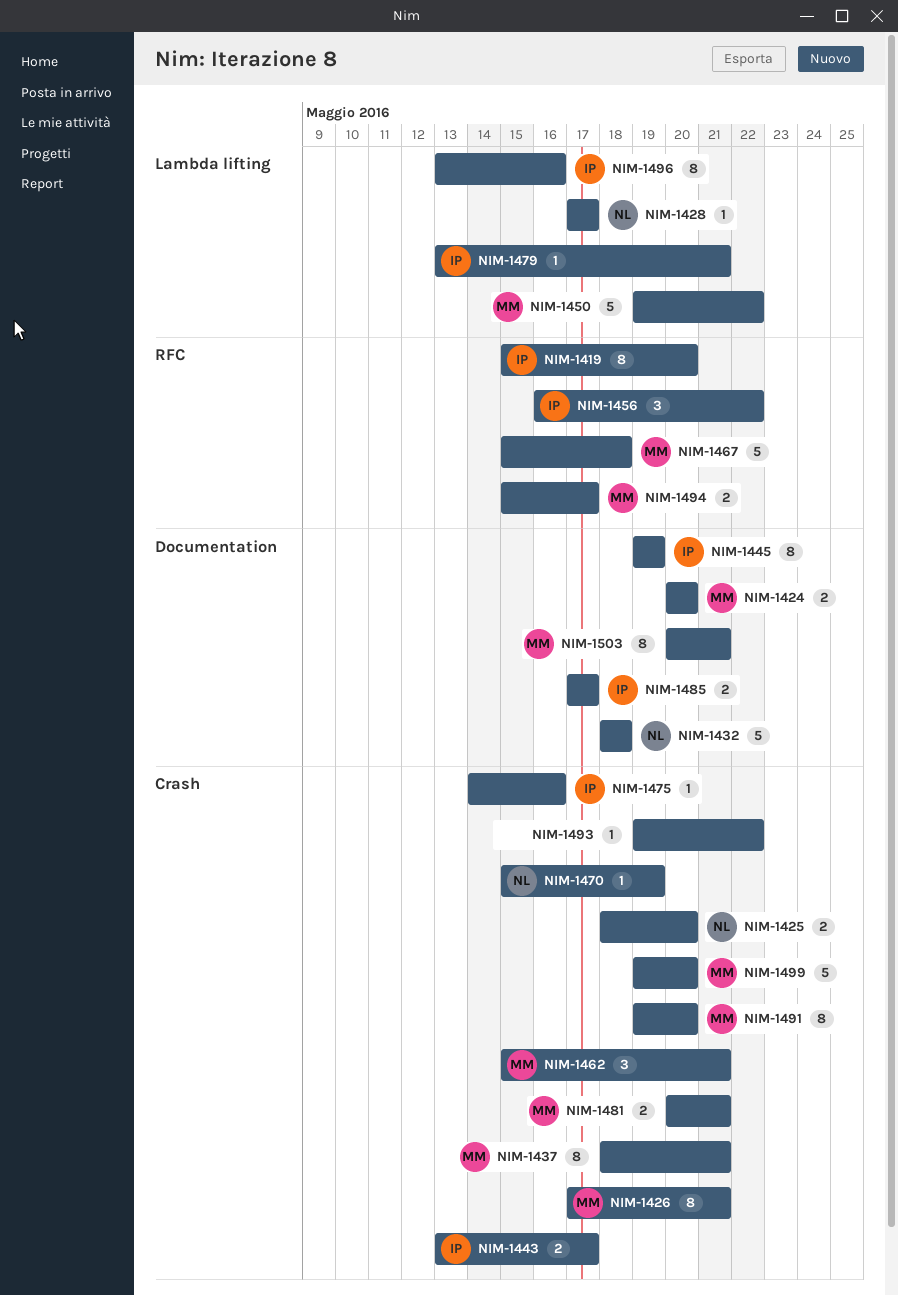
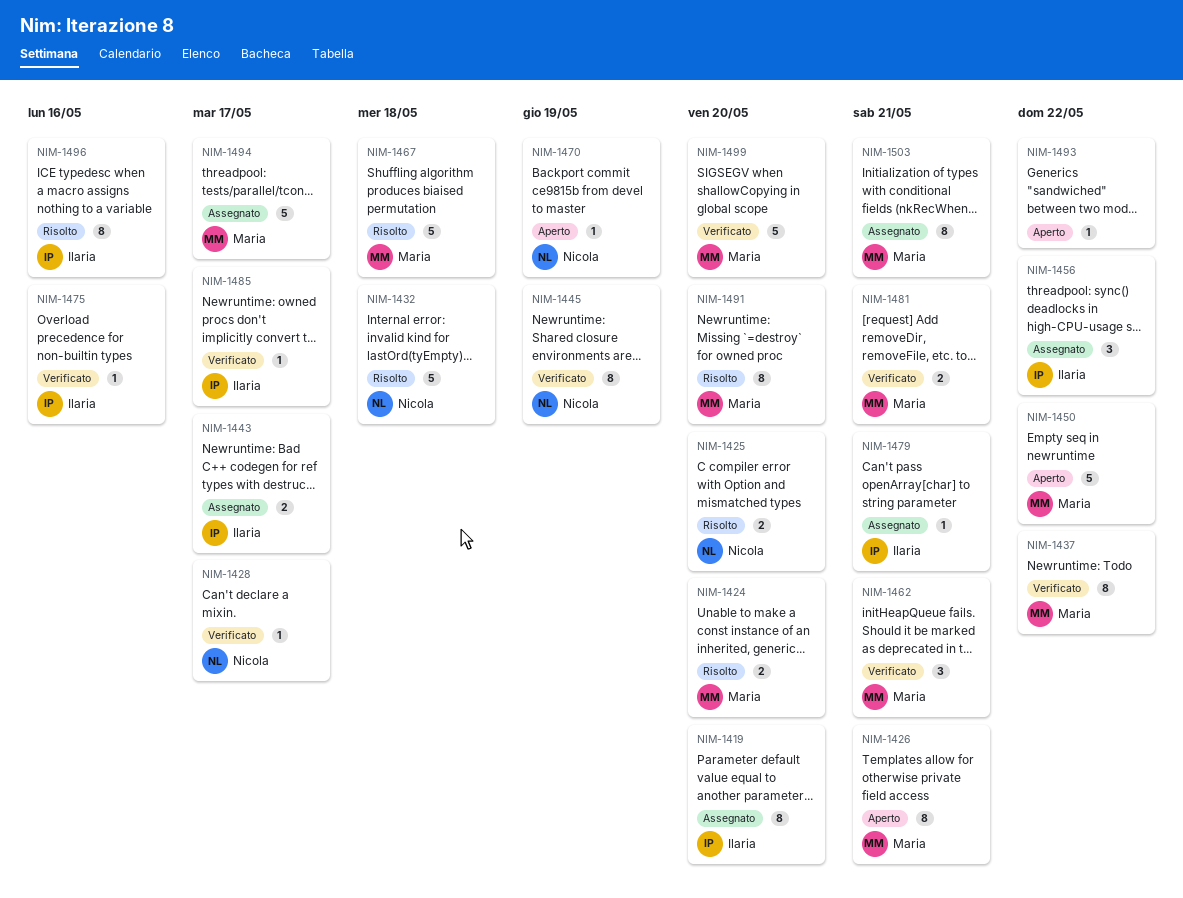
NIM-1437, due: May 21 -> May 22
NIM-1445, owner: Ilaria -> Nicola
NIM-1485, estimate: 2 -> 1
NIM-1494, estimate: 2 -> 5

